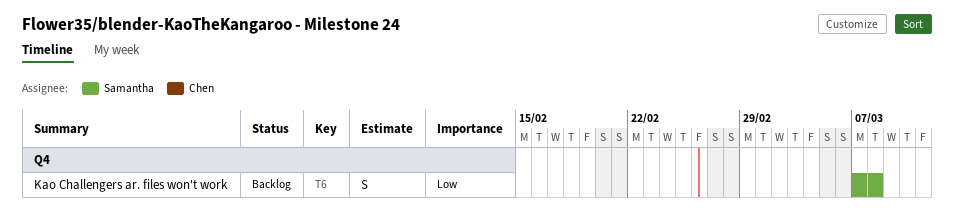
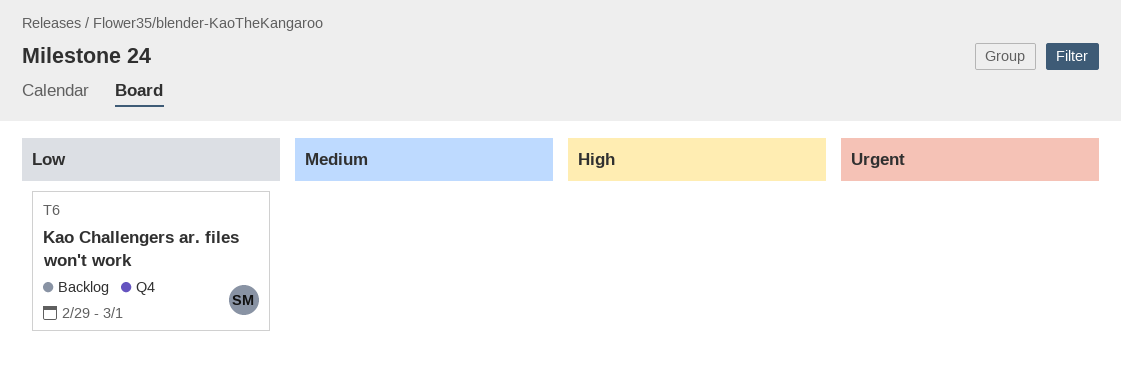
T6, start: Mar 7 -> Feb 29
T6, due: Mar 8 -> Mar 1

